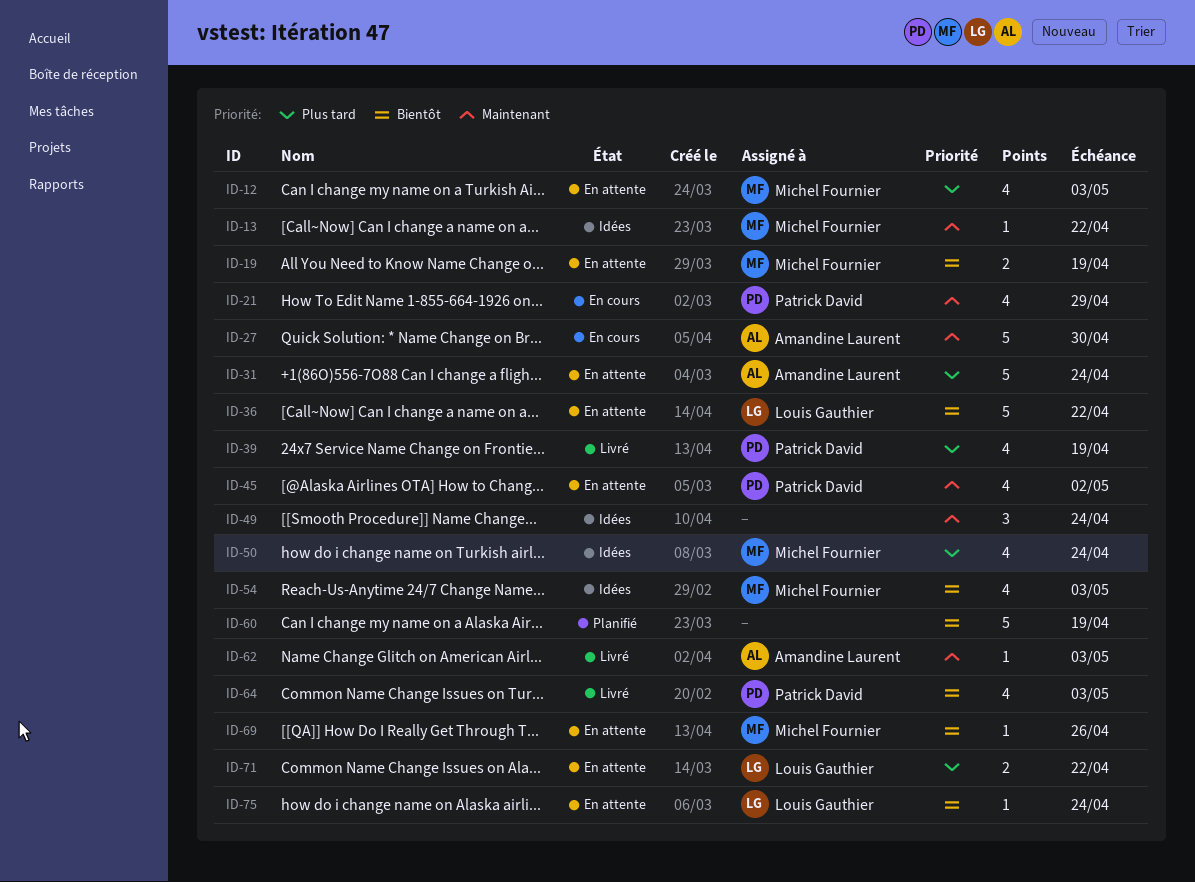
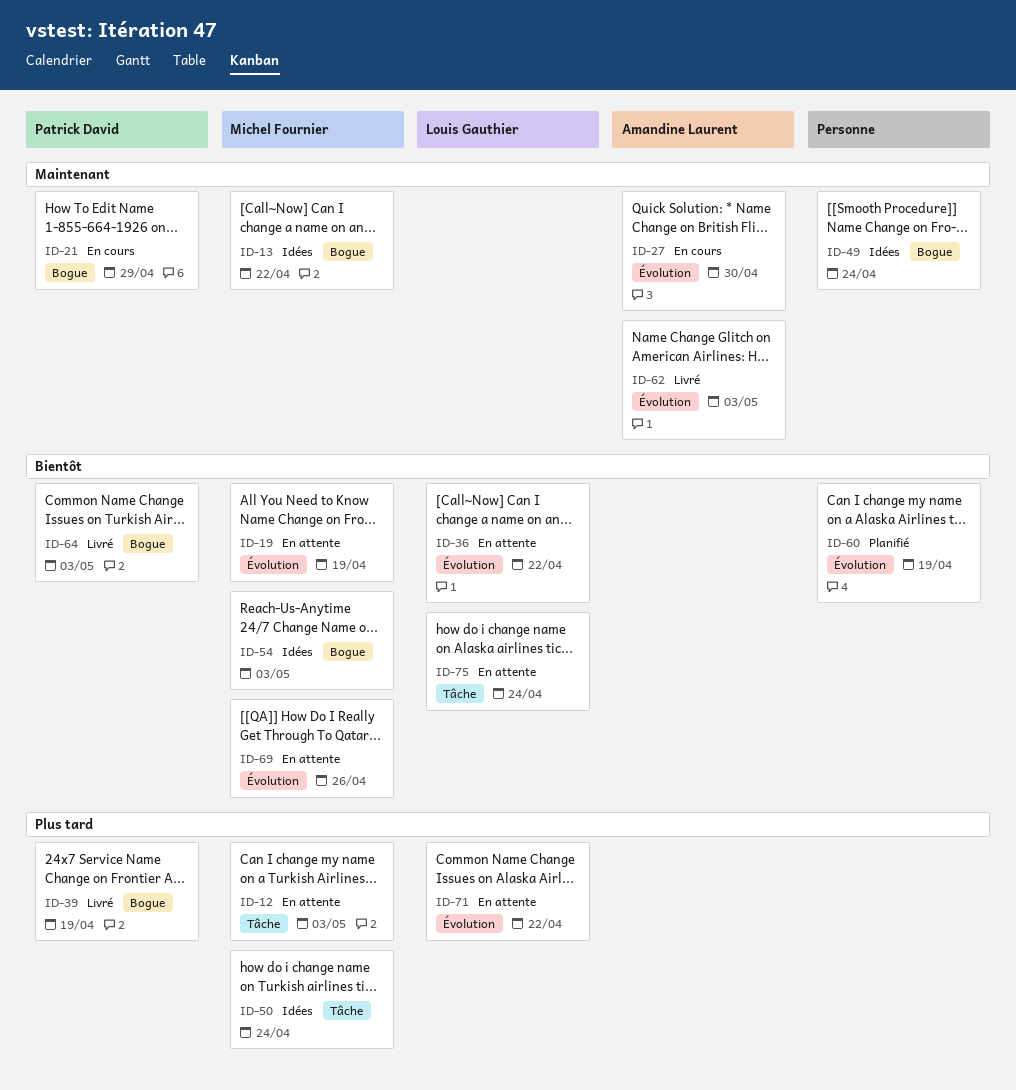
ID-31: present -> none
ID-45: present -> none

